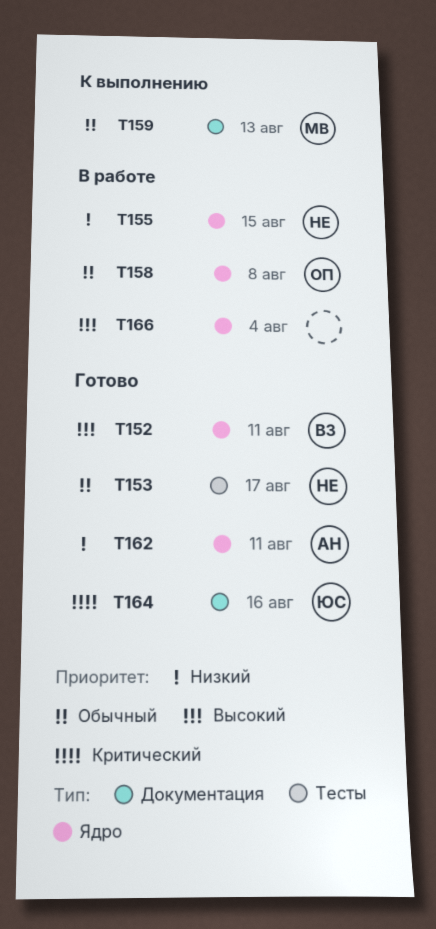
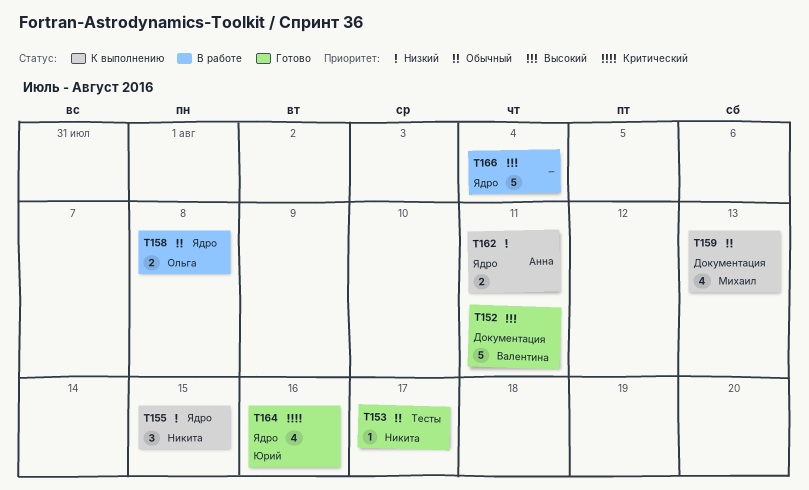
T152, label: Ядро -> Документация
T155, status: В работе -> К выполнению
T162, status: Готово -> К выполнению
T164, label: Документация -> Ядро

